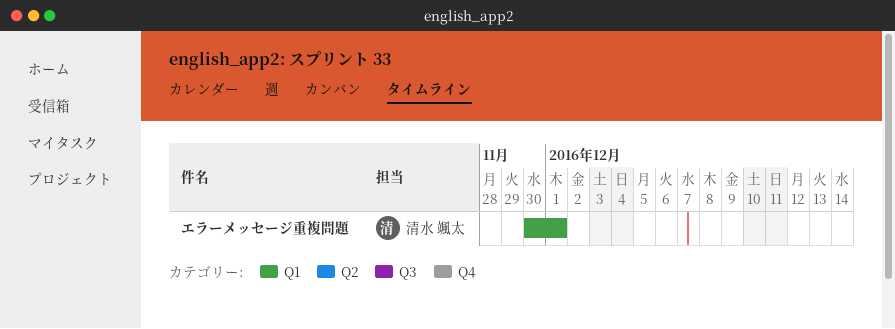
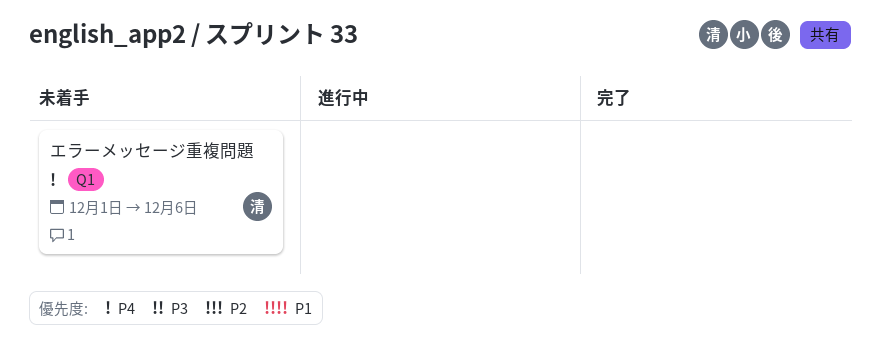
エラーメッセージ重複問題, start: Nov 30 -> Dec 1
エラーメッセージ重複問題, due: Dec 1 -> Dec 6

